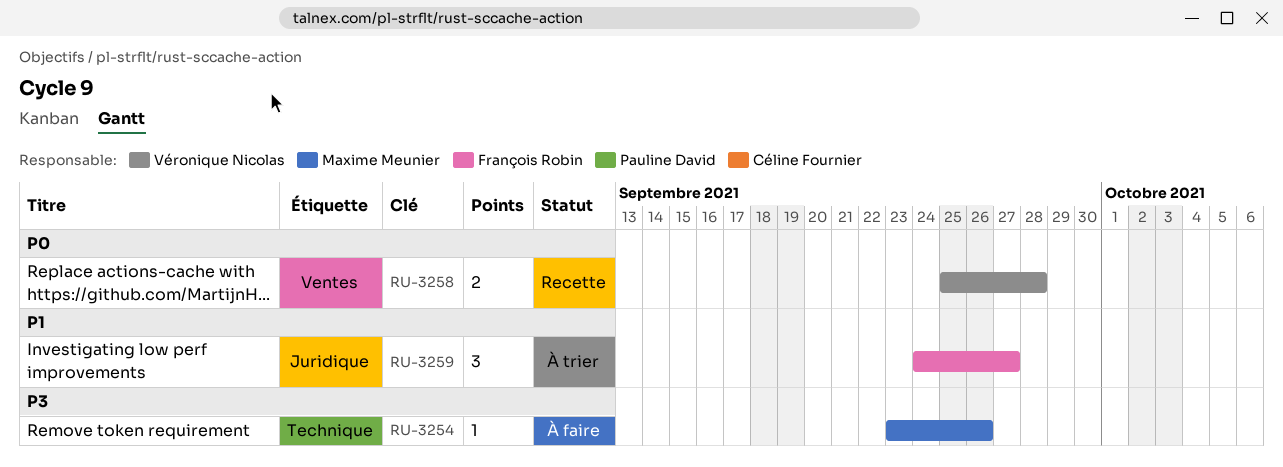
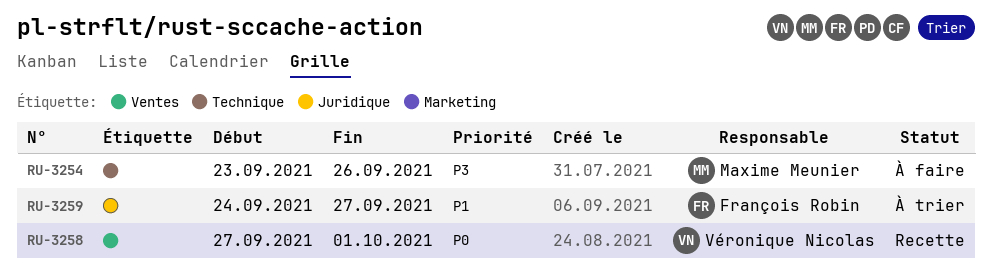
RU-3258, start: Sep 25 -> Sep 27
RU-3258, due: Sep 28 -> Oct 1

